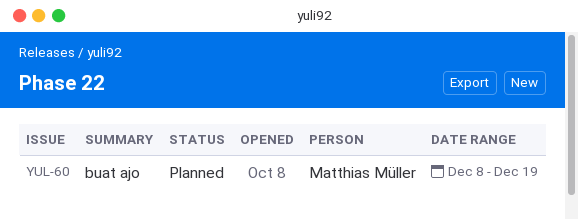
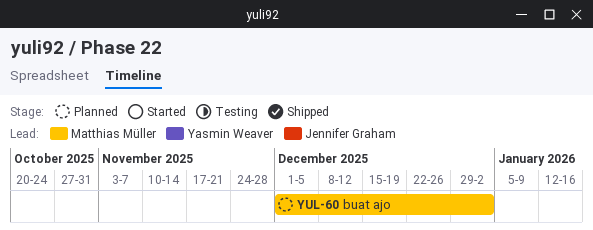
YUL-60, start: Dec 8 -> Dec 1
YUL-60, due: Dec 19 -> Jan 2

